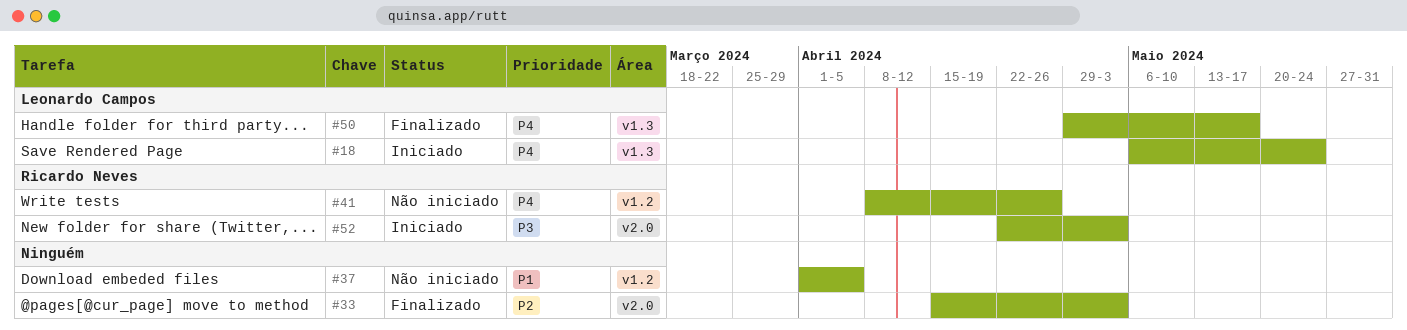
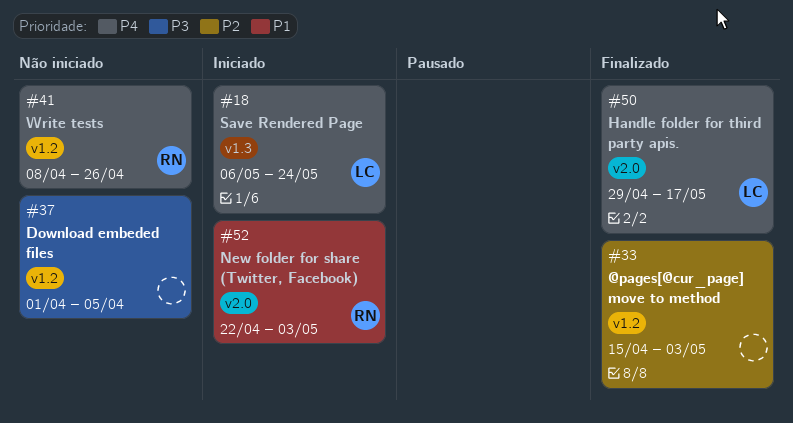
#33, label: v2.0 -> v1.2
#37, priority: P1 -> P3
#50, label: v1.3 -> v2.0
#52, priority: P3 -> P1

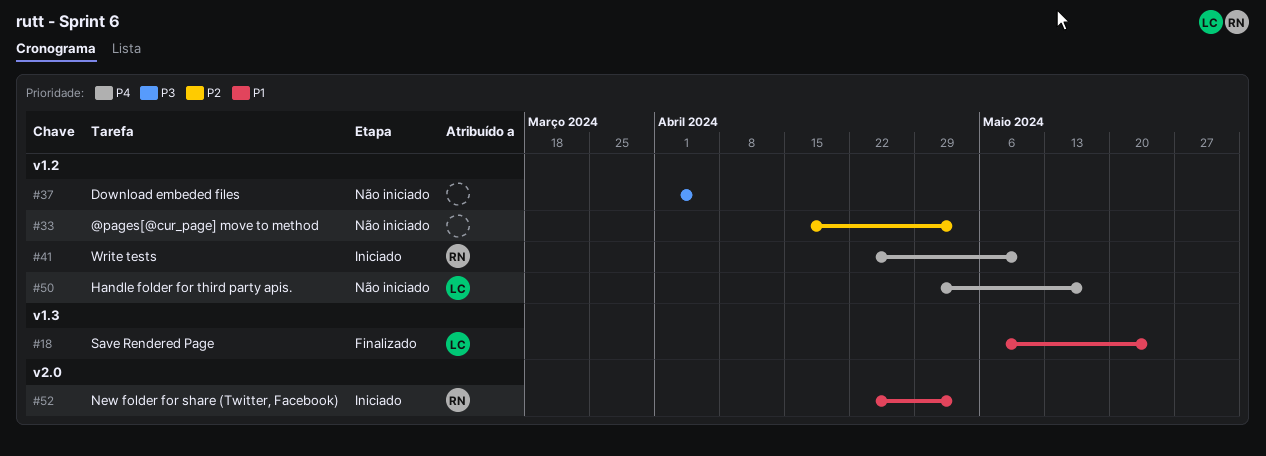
#18, status: Iniciado -> Finalizado
#18, priority: P4 -> P1
#33, status: Finalizado -> Não iniciado
#41, status: Não iniciado -> Iniciado
#41, start: Apr 8 -> Apr 22
#41, due: Apr 26 -> May 10
#50, status: Finalizado -> Não iniciado
#50, label: v2.0 -> v1.2

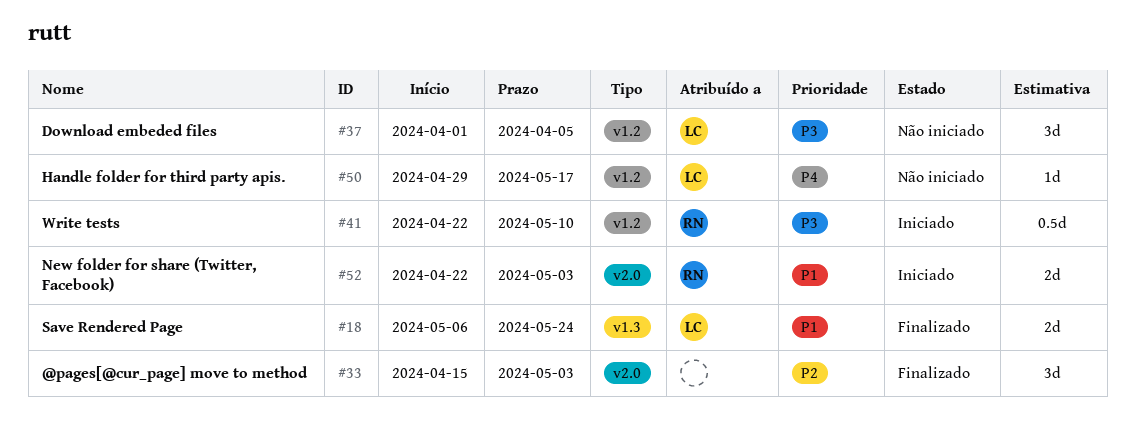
#33, status: Não iniciado -> Finalizado
#33, label: v1.2 -> v2.0
#37, owner: none -> LC
#41, priority: P4 -> P3

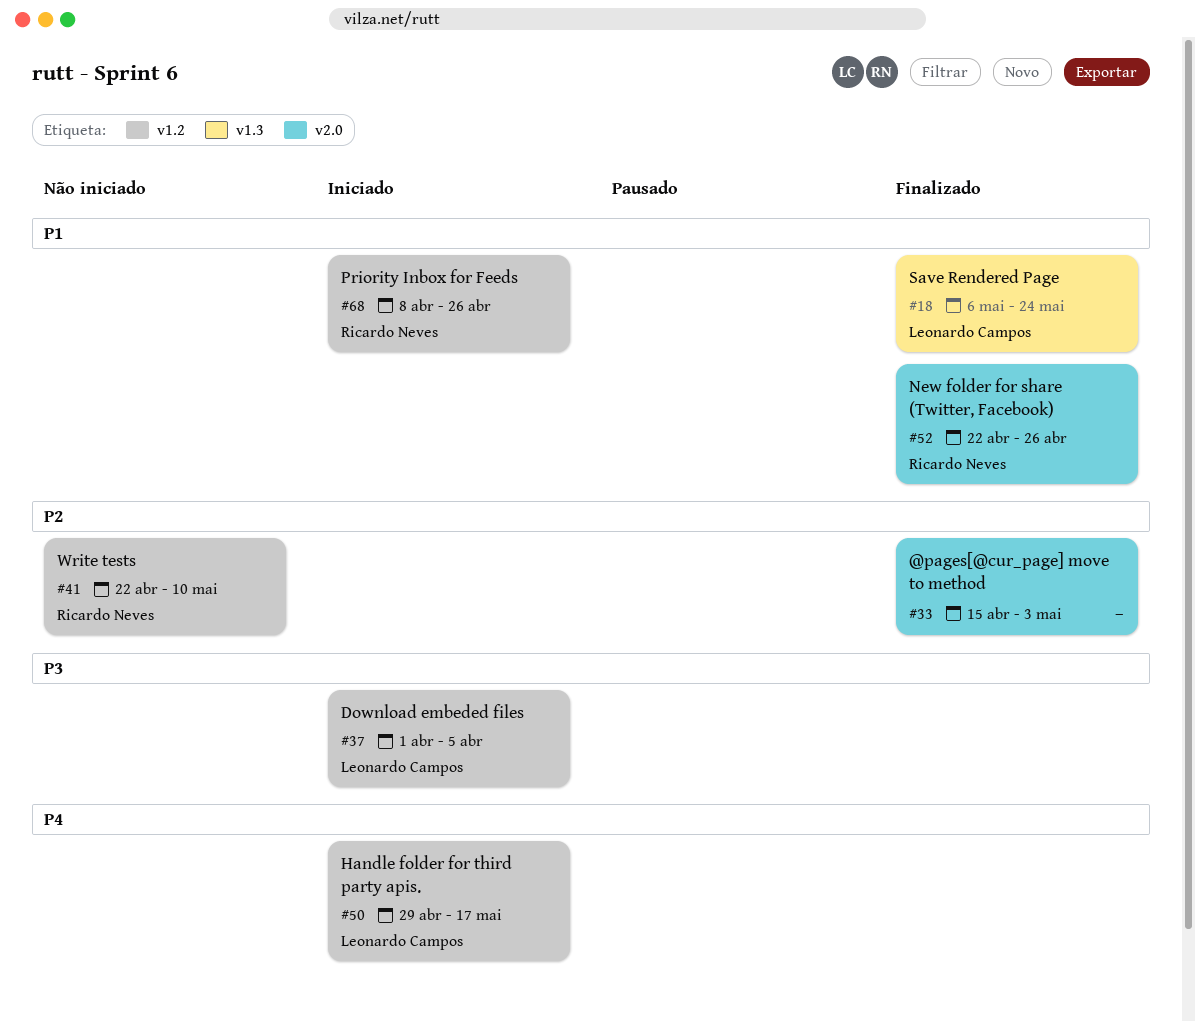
#37, status: Não iniciado -> Iniciado
#41, status: Iniciado -> Não iniciado
#41, priority: P3 -> P2
#50, status: Não iniciado -> Iniciado
#52, status: Iniciado -> Finalizado
#52, due: May 3 -> Apr 26
#68: none -> present

